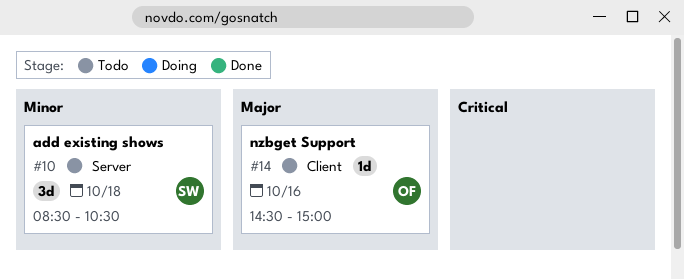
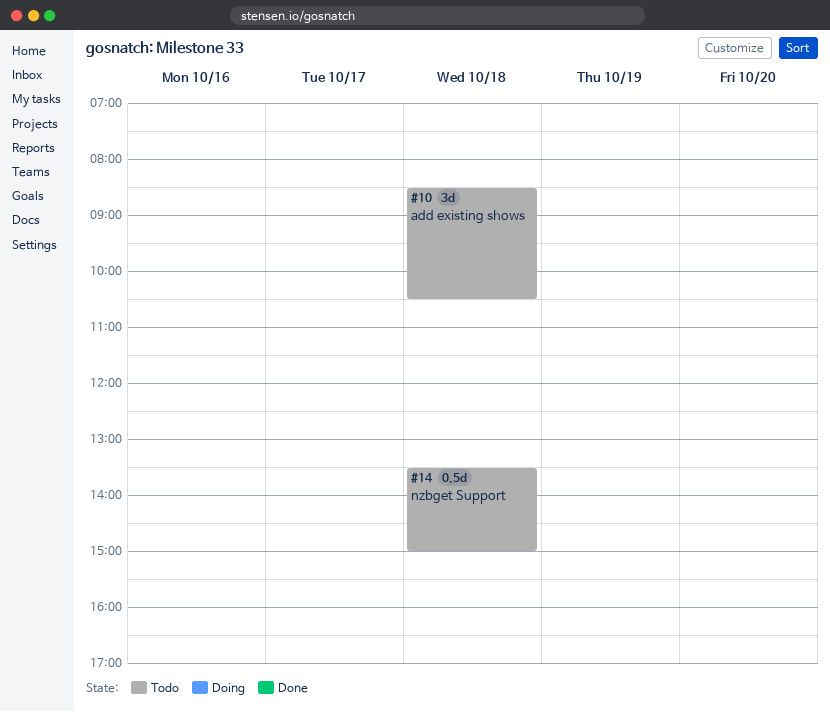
#14, estimate: 1d -> 0.5d
#14, day: Oct 16 -> Oct 18
#14, begins: 14:30 -> 13:30

